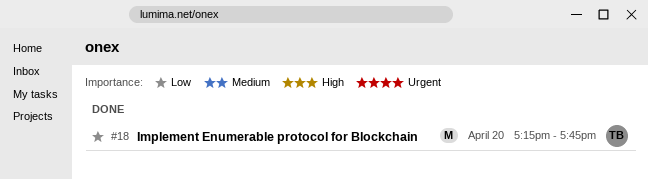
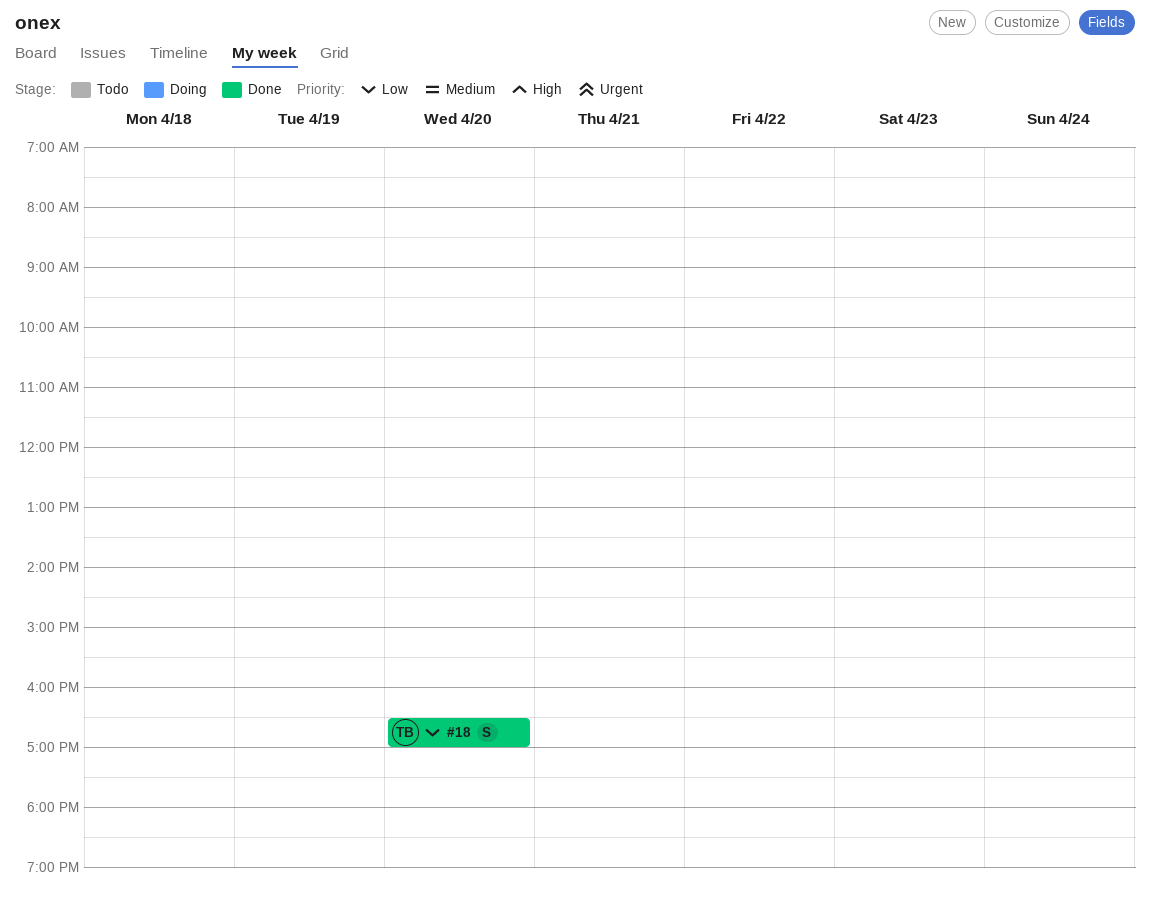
#18, estimate: M -> S
#18, begins: 17:15 -> 16:30
#18, ends: 17:45 -> 17:00

